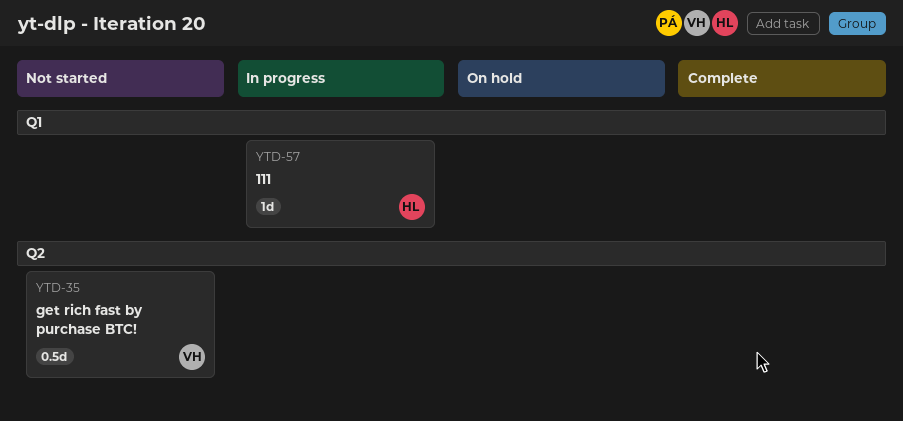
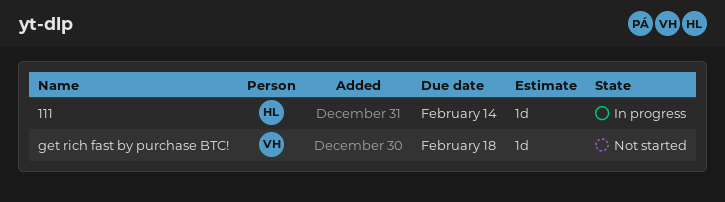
get rich fast by purchase BTC!, estimate: 0.5d -> 1d

